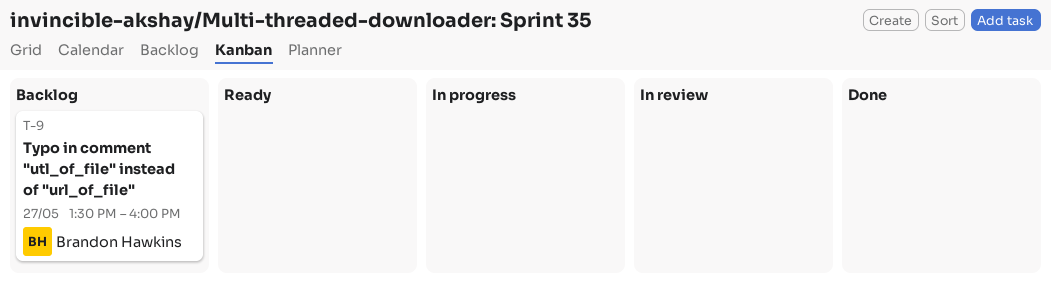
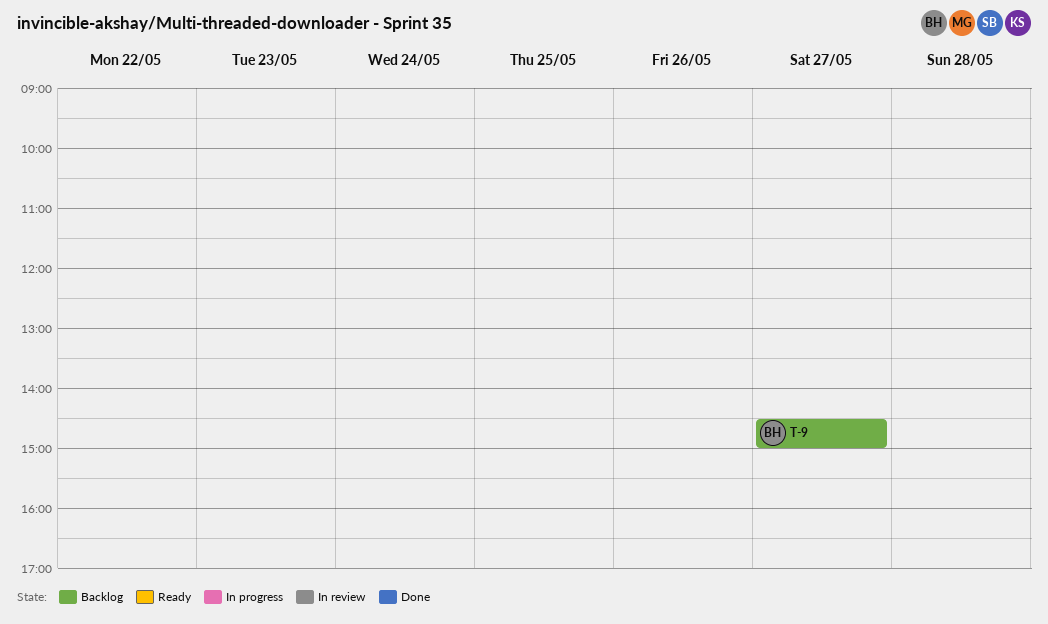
T-9, begins: 13:30 -> 14:30
T-9, ends: 16:00 -> 15:00

